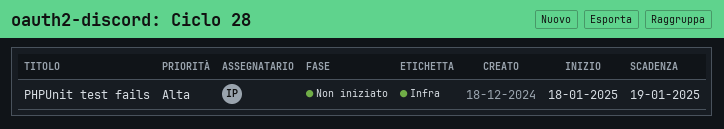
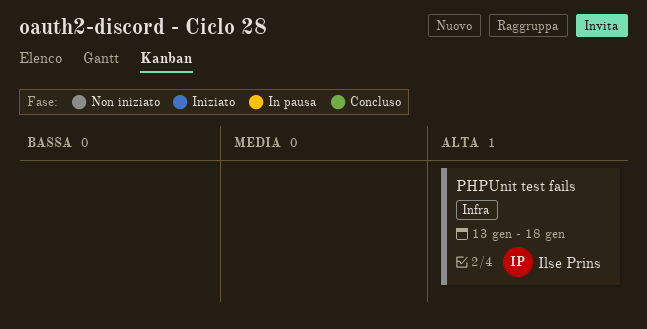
PHPUnit test fails, start: Jan 18 -> Jan 13
PHPUnit test fails, due: Jan 19 -> Jan 18

